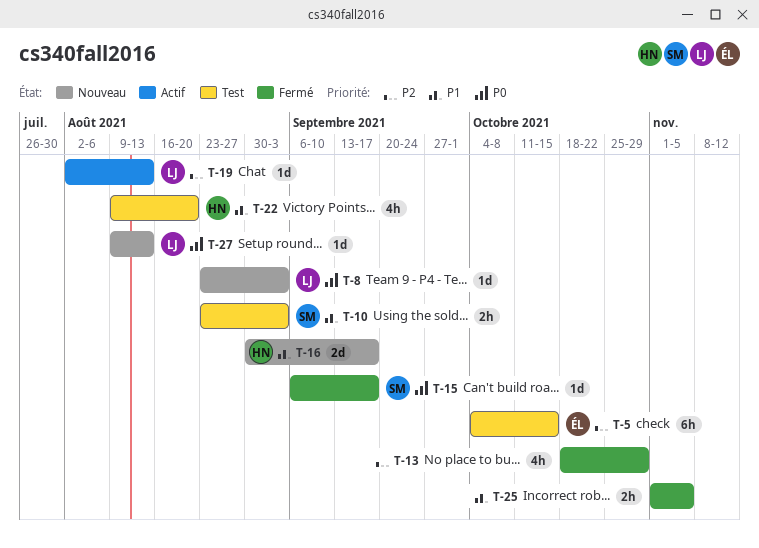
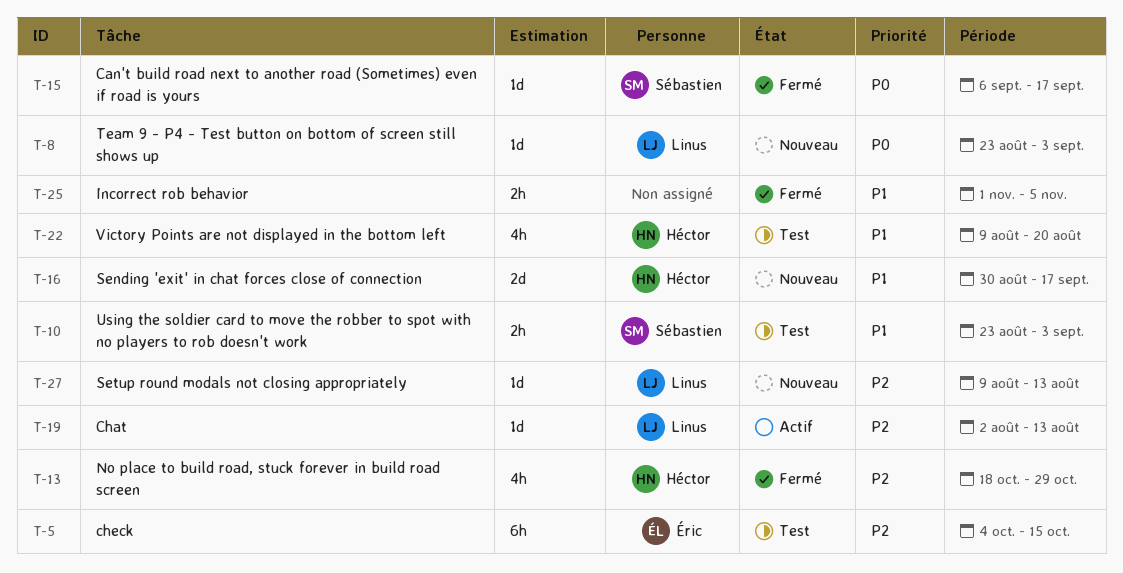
T-13, owner: none -> Héctor
T-27, priority: P0 -> P2

